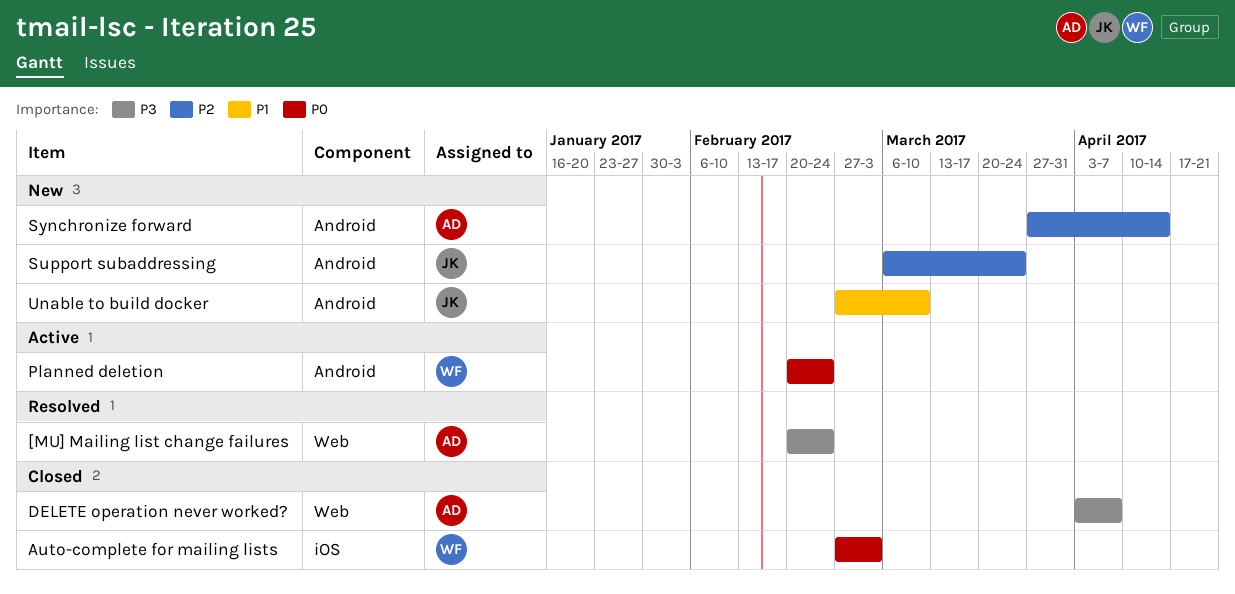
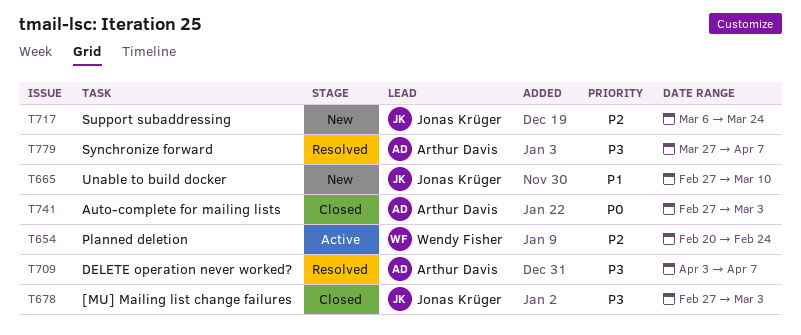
[MU] Mailing list change failures, status: Resolved -> Closed
[MU] Mailing list change failures, owner: Arthur Davis -> Jonas Krüger
[MU] Mailing list change failures, start: Feb 20 -> Feb 27
[MU] Mailing list change failures, due: Feb 24 -> Mar 3
Auto-complete for mailing lists, owner: Wendy Fisher -> Arthur Davis
DELETE operation never worked?, status: Closed -> Resolved
Planned deletion, priority: P0 -> P2
Synchronize forward, status: New -> Resolved
Synchronize forward, priority: P2 -> P3
Synchronize forward, due: Apr 14 -> Apr 7

